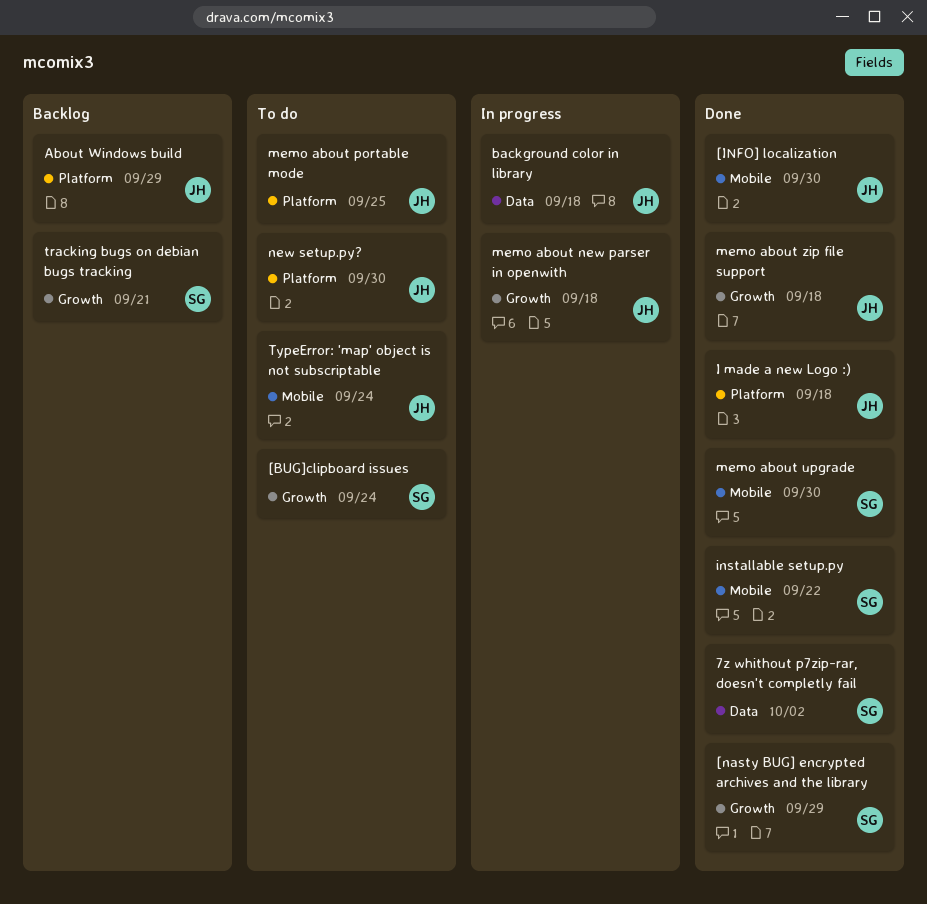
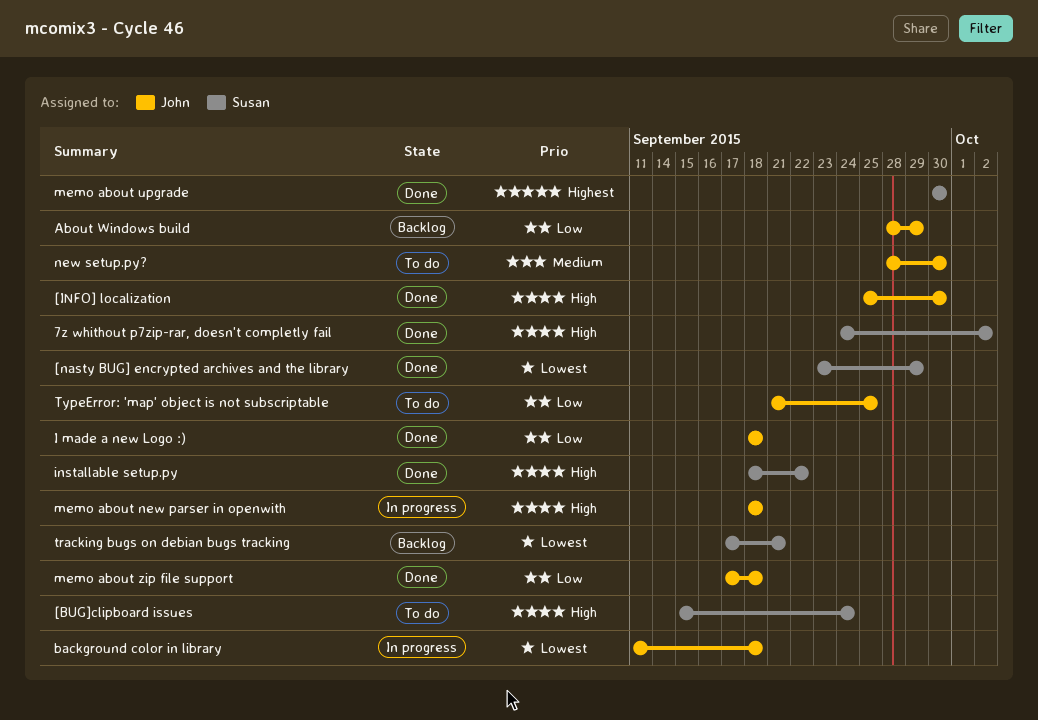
memo about portable mode: present -> none
TypeError: 'map' object is not subscriptable, due: Sep 24 -> Sep 25

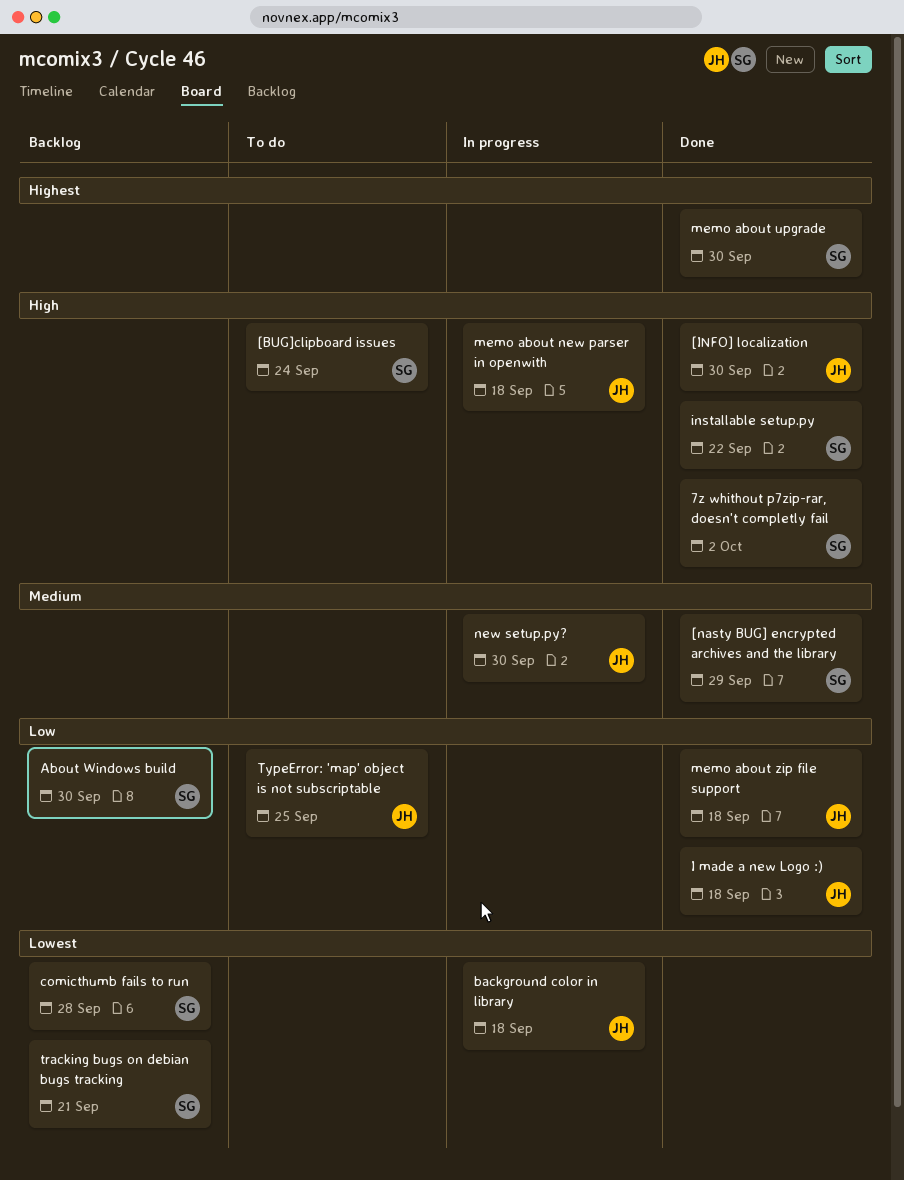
[nasty BUG] encrypted archives and the library, priority: Lowest -> Medium
About Windows build, owner: John -> Susan
About Windows build, due: Sep 29 -> Sep 30
comicthumb fails to run: none -> present
new setup.py?, status: To do -> In progress

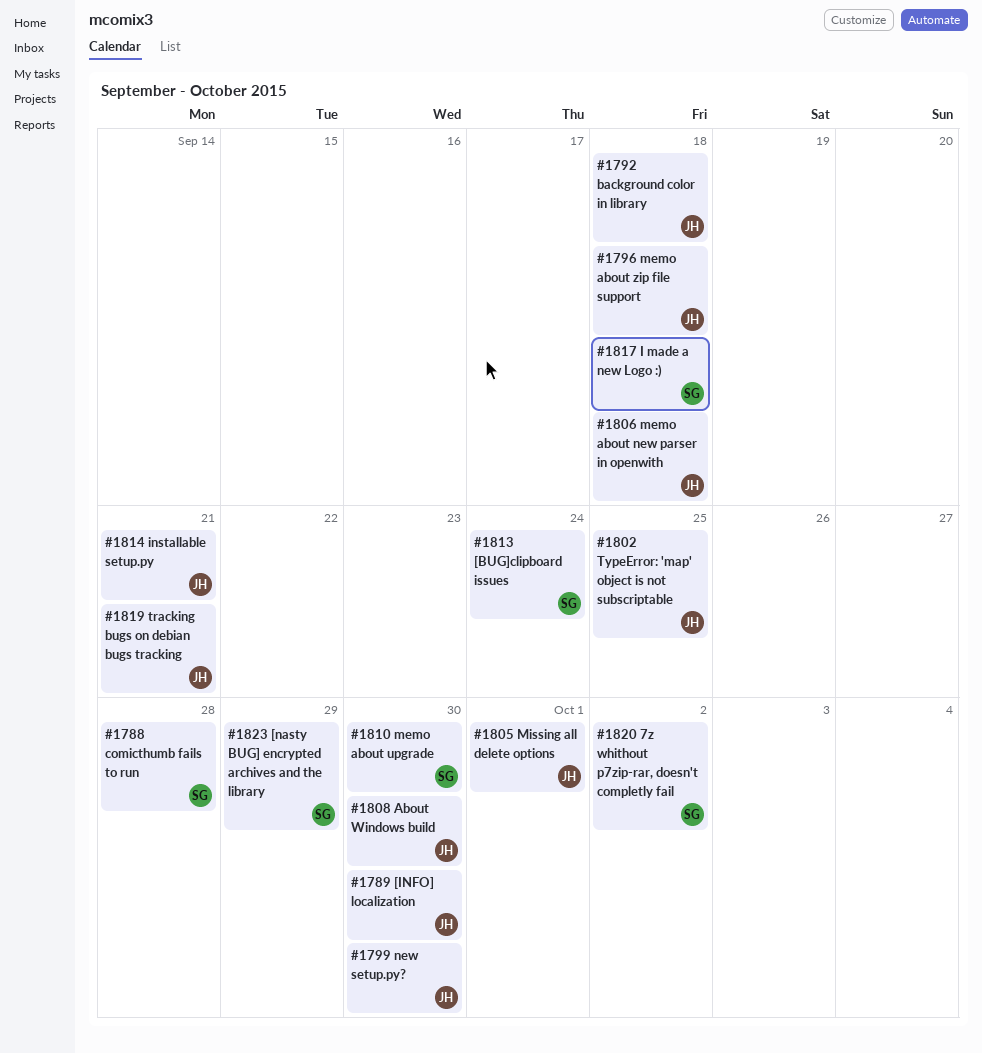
About Windows build, owner: SG -> JH
I made a new Logo :), owner: JH -> SG
installable setup.py, owner: SG -> JH
installable setup.py, due: Sep 22 -> Sep 21
Missing all delete options: none -> present
tracking bugs on debian bugs tracking, owner: SG -> JH

